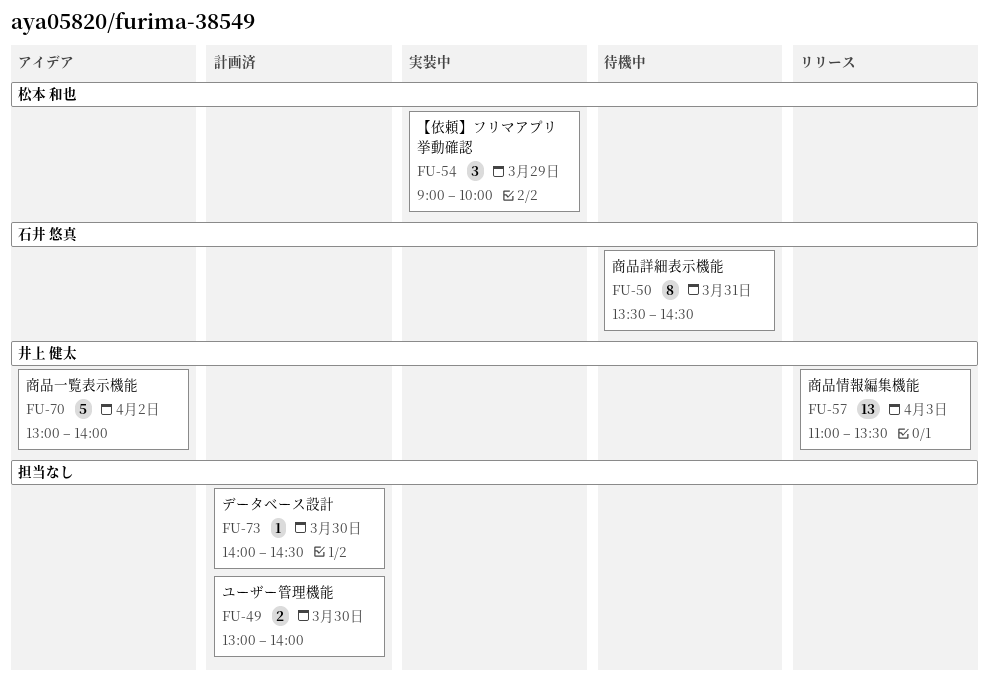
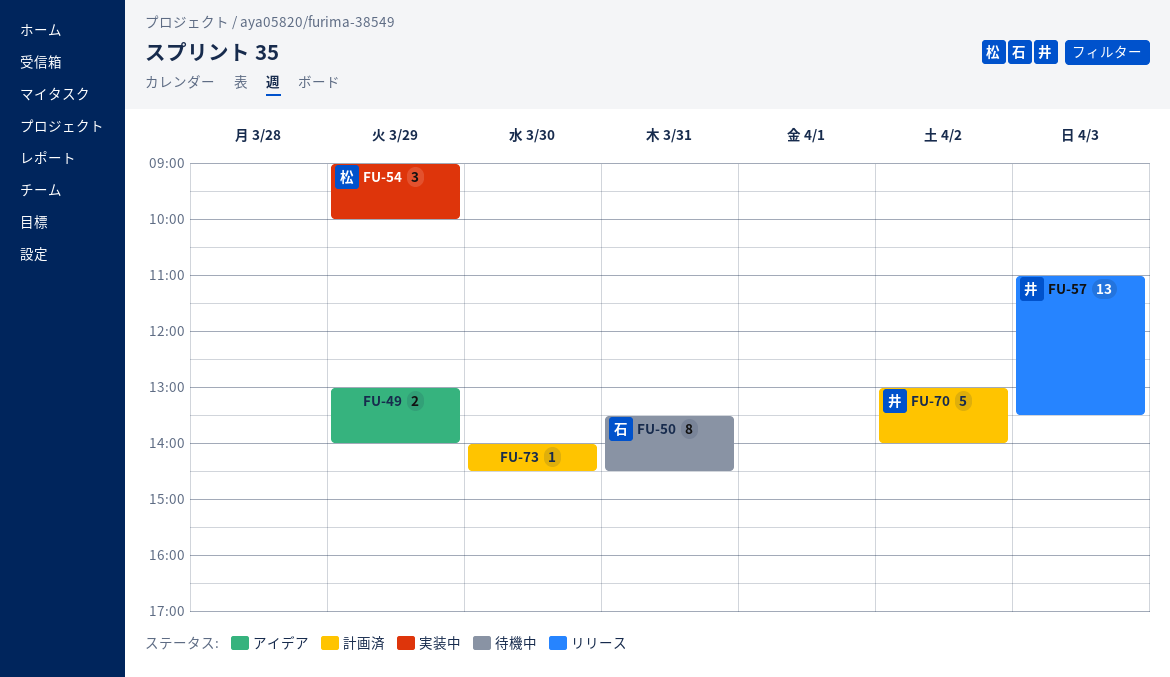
FU-49, status: 計画済 -> アイデア
FU-49, day: Mar 30 -> Mar 29
FU-70, status: アイデア -> 計画済

